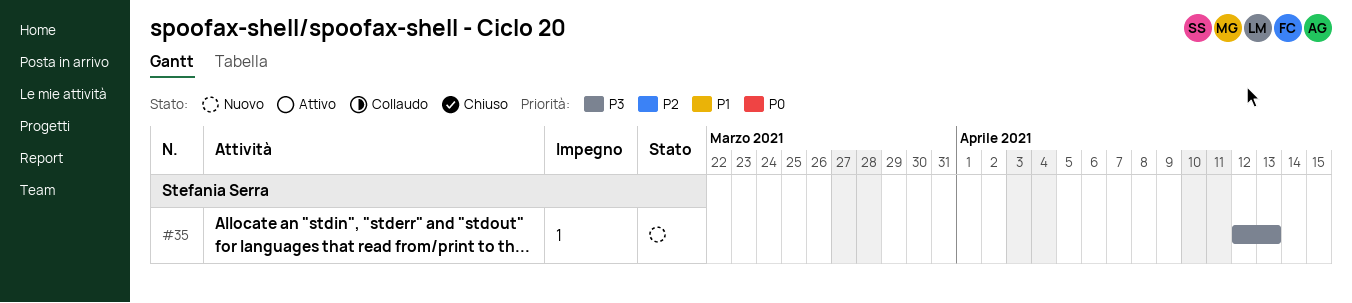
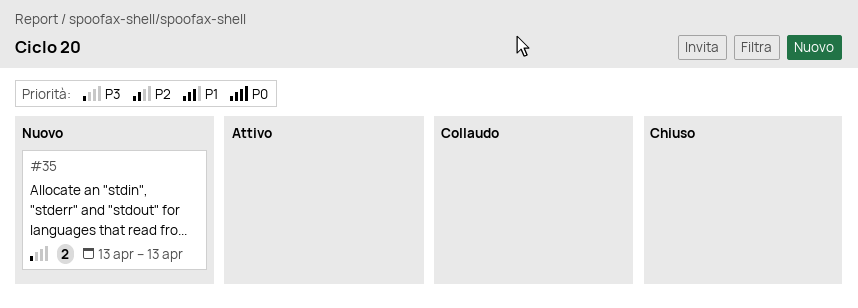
#35, estimate: 1 -> 2
#35, start: Apr 12 -> Apr 13

